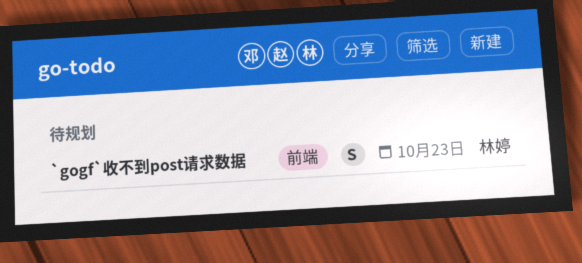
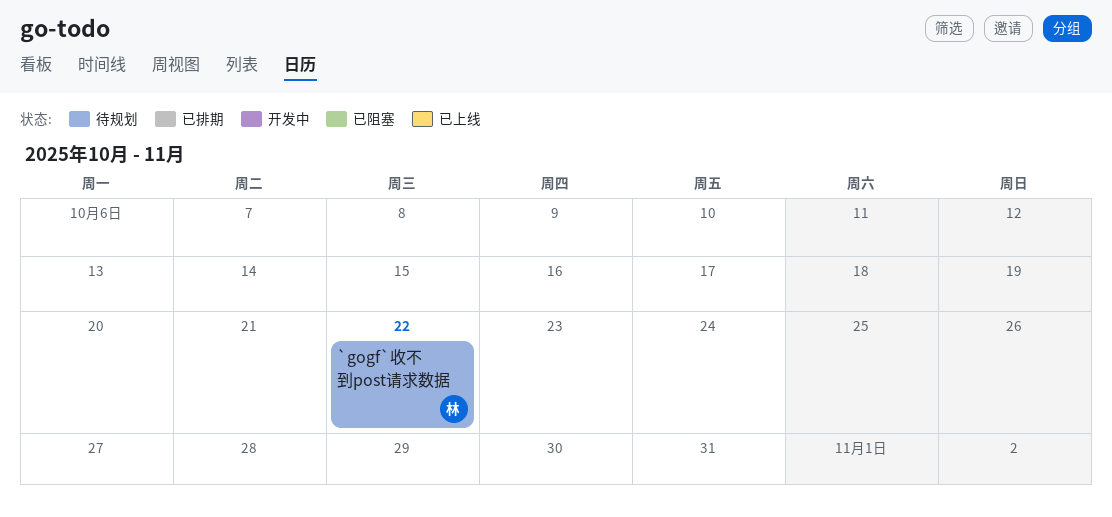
`gogf`收不到post请求数据, due: Oct 23 -> Oct 22

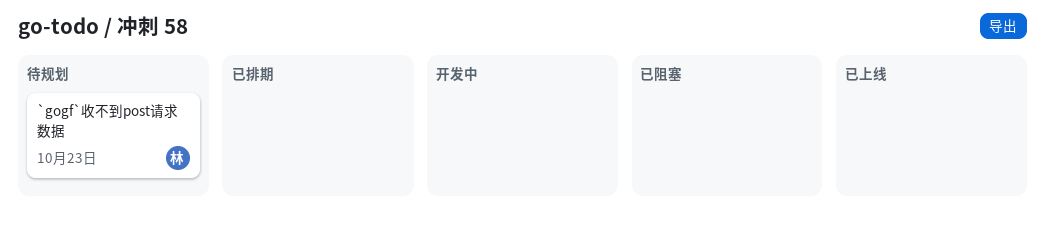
`gogf`收不到post请求数据, due: Oct 22 -> Oct 23

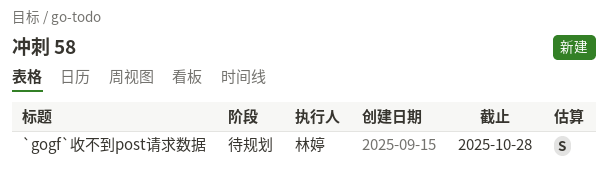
`gogf`收不到post请求数据, due: Oct 23 -> Oct 28

